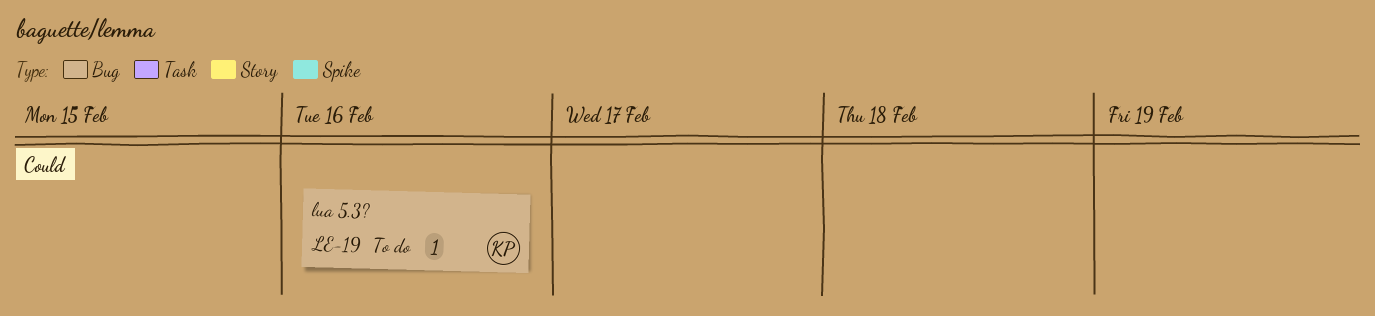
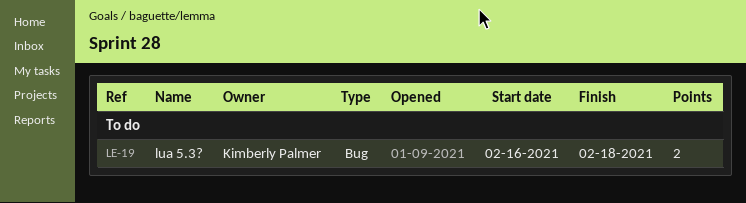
LE-19, estimate: 1 -> 2
LE-19, due: Feb 16 -> Feb 18

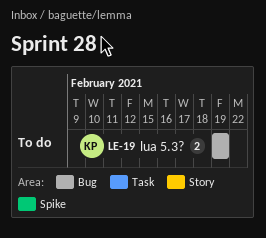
LE-19, start: Feb 16 -> Feb 19
LE-19, due: Feb 18 -> Feb 19

